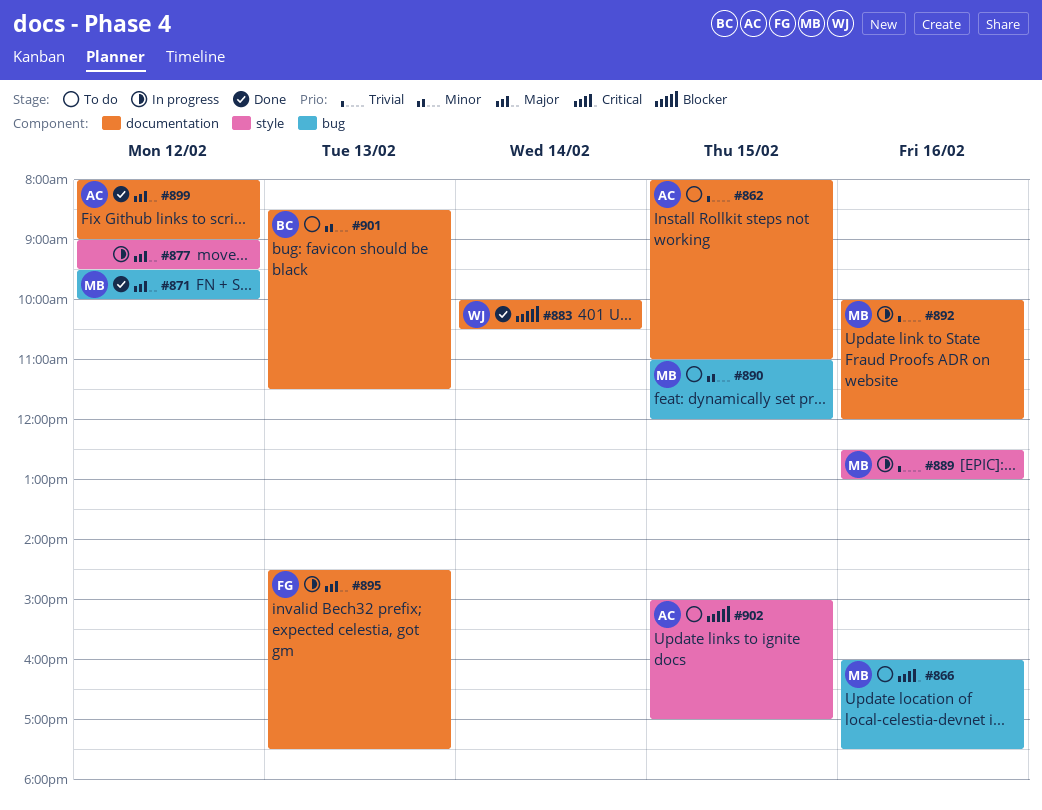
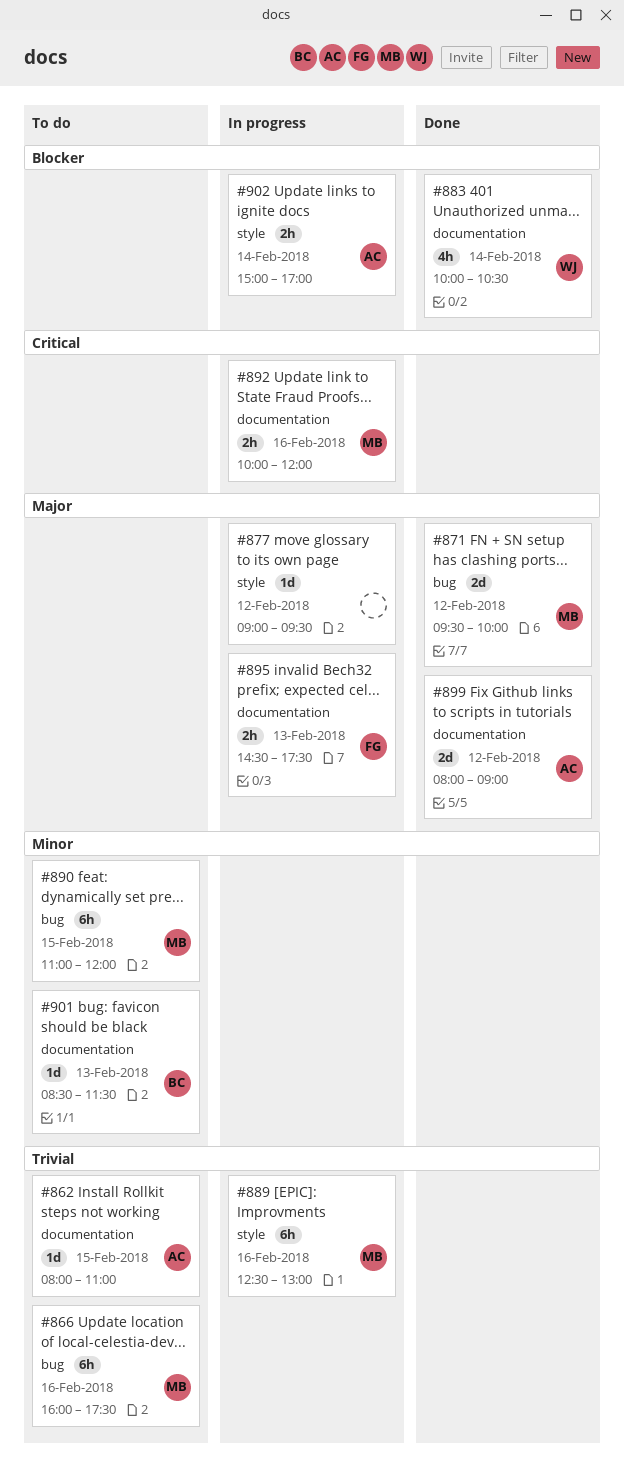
#866, priority: Critical -> Trivial
#892, priority: Trivial -> Critical
#902, status: To do -> In progress
#902, day: Feb 15 -> Feb 14

